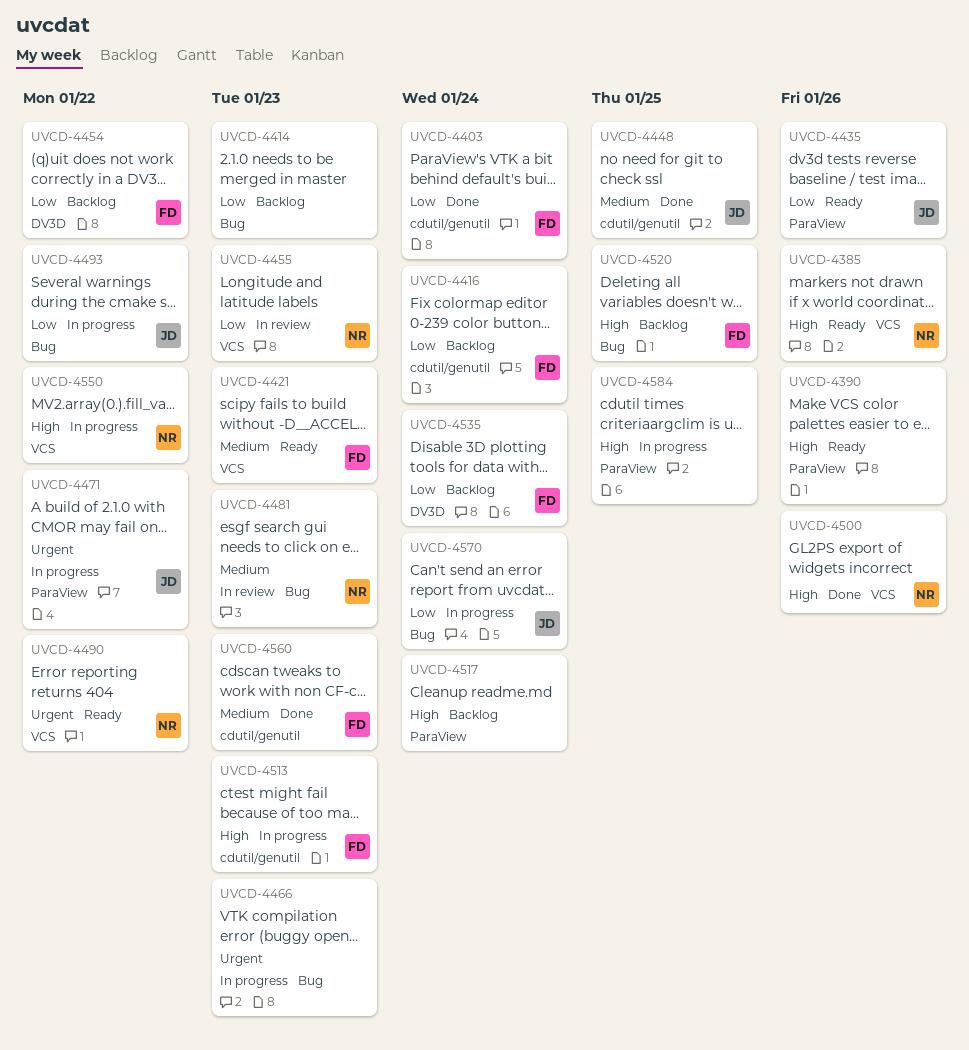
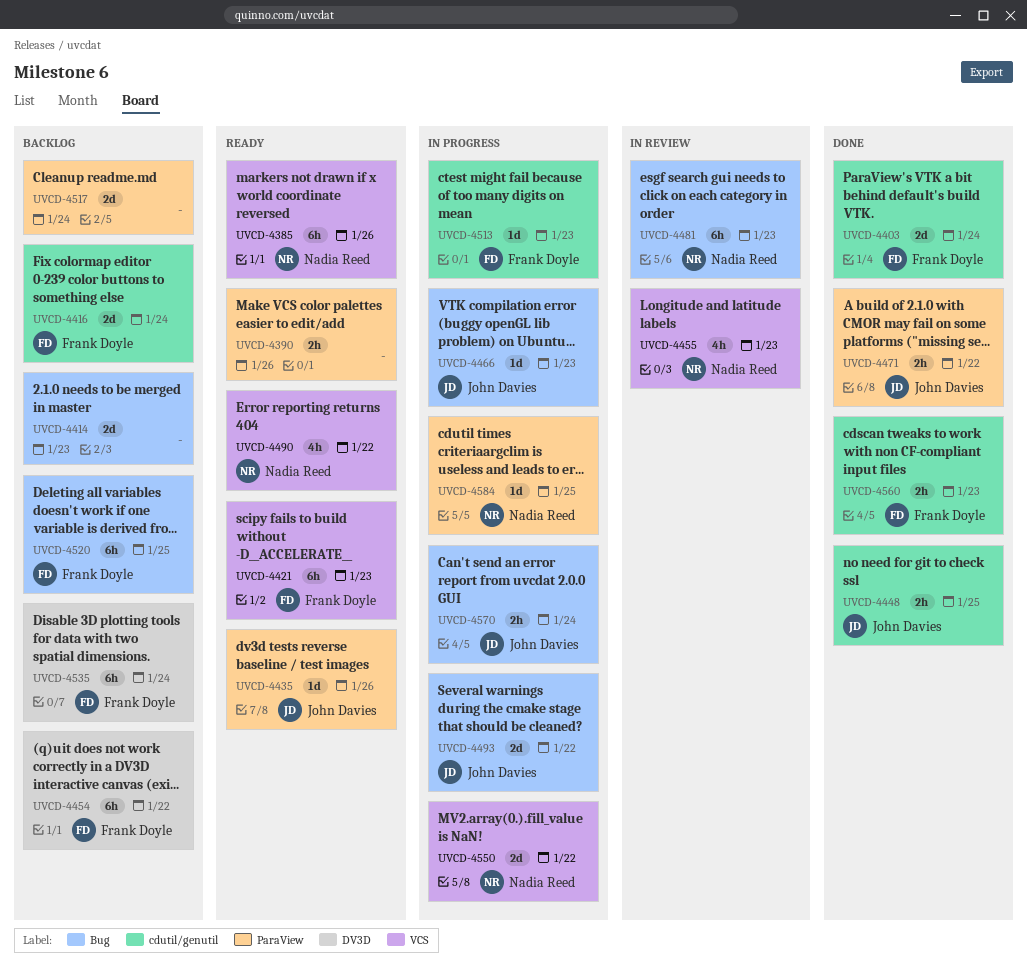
UVCD-4466, owner: none -> John Davies
UVCD-4471, status: In progress -> Done
UVCD-4500: present -> none
UVCD-4584, owner: none -> Nadia Reed

